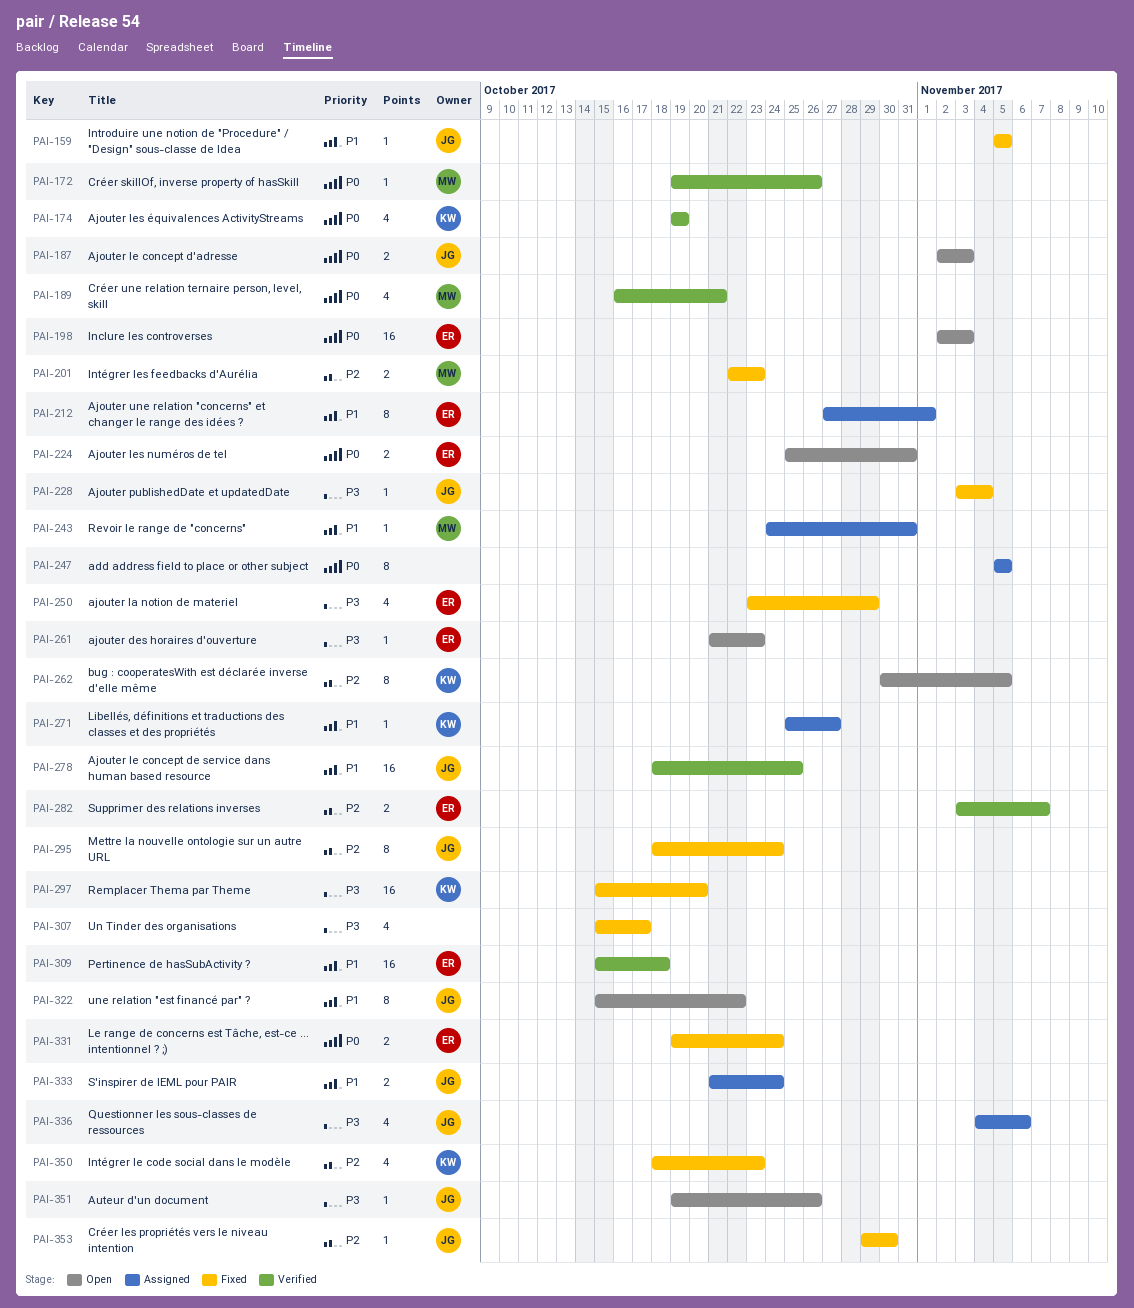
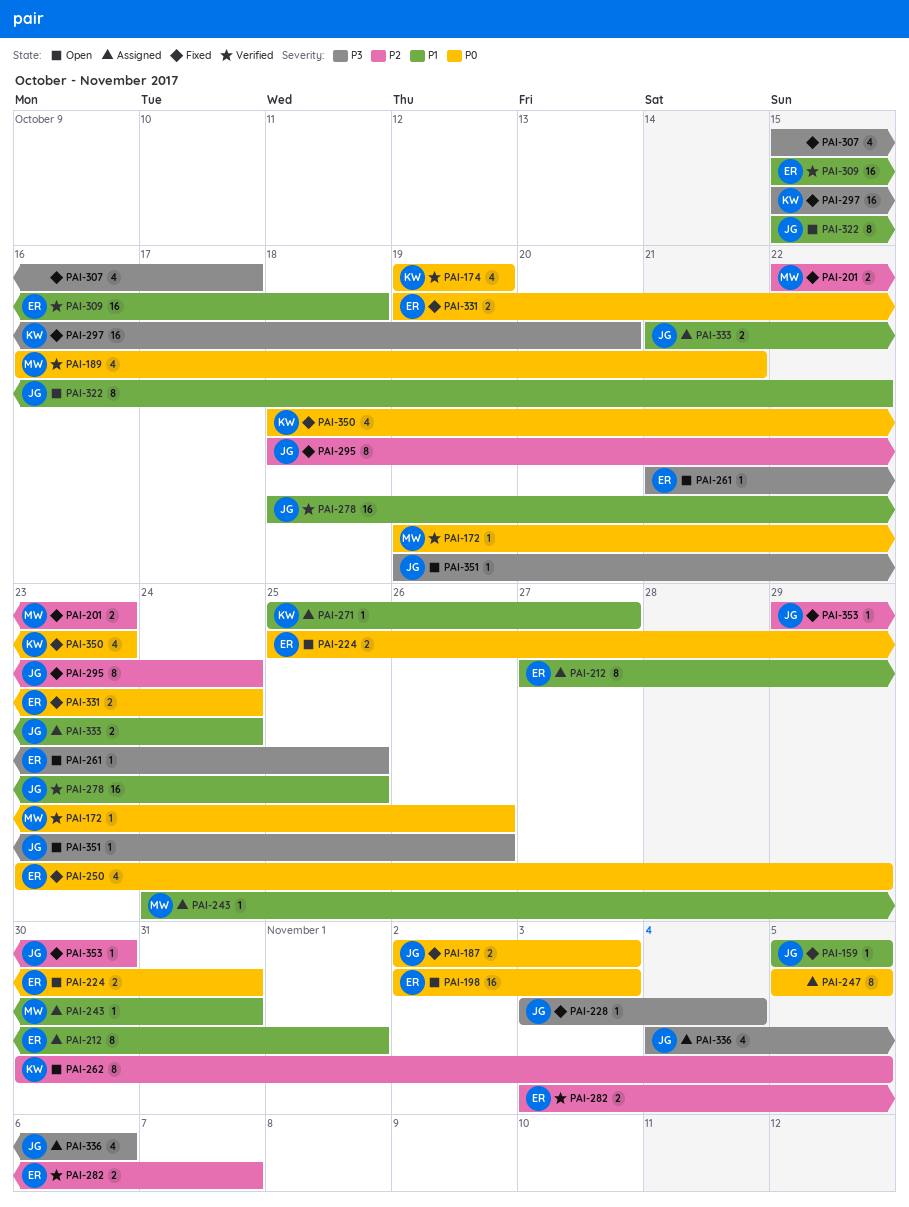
PAI-187, status: Open -> Fixed
PAI-250, priority: P3 -> P0
PAI-261, due: Oct 23 -> Oct 25
PAI-350, priority: P2 -> P0

